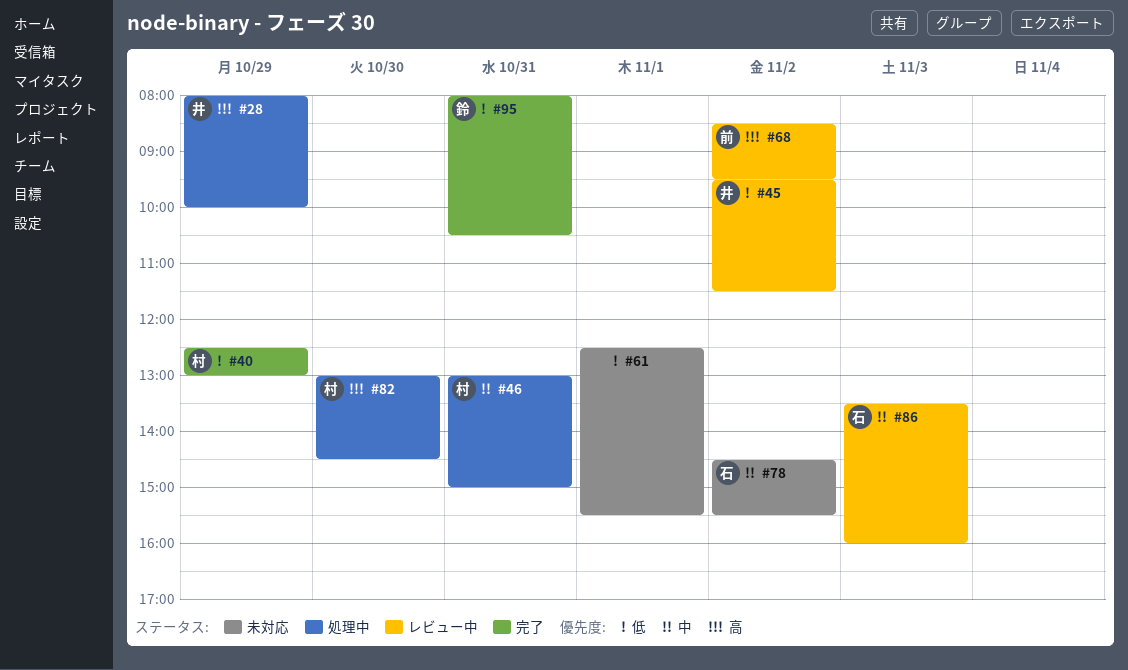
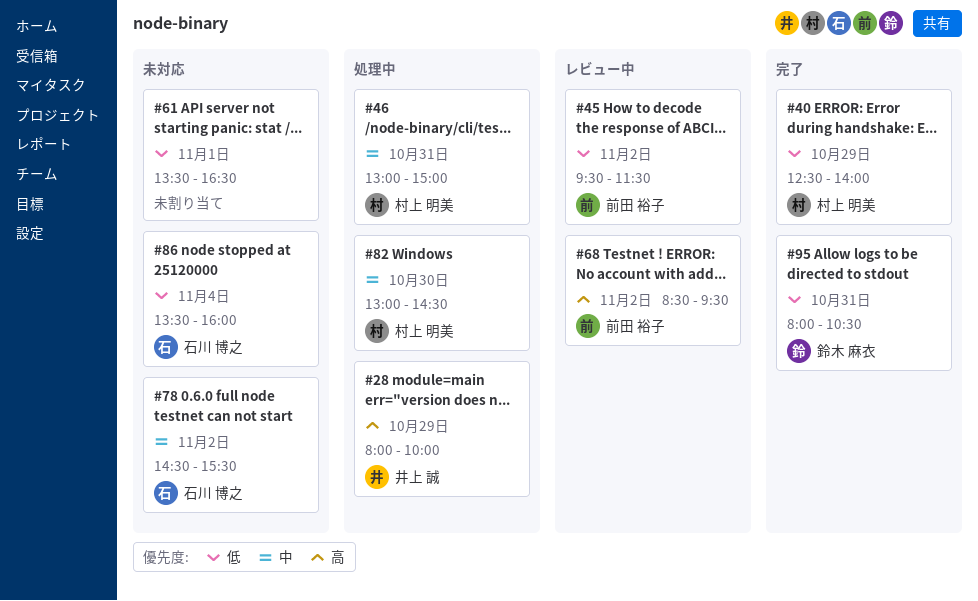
#40, ends: 13:00 -> 14:00
#45, owner: 井上 誠 -> 前田 裕子
#61, begins: 12:30 -> 13:30
#61, ends: 15:30 -> 16:30
#82, priority: 高 -> 中
#86, status: レビュー中 -> 未対応
#86, priority: 中 -> 低
#86, day: Nov 3 -> Nov 4

